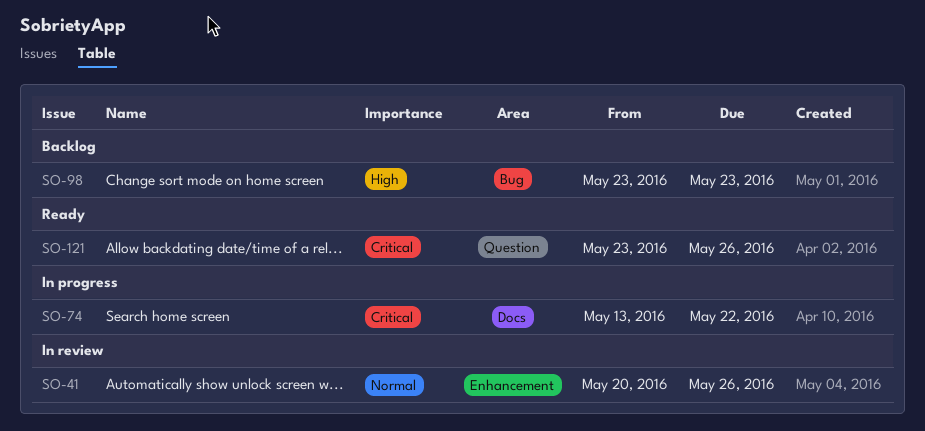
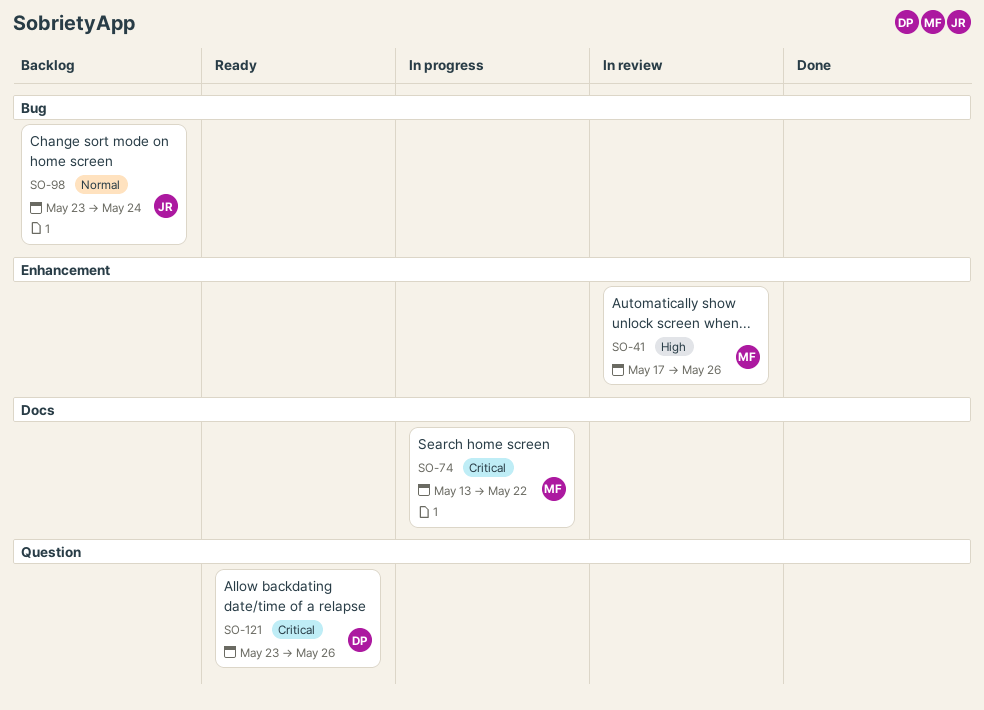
SO-41, priority: Normal -> High
SO-41, start: May 20 -> May 17
SO-98, priority: High -> Normal
SO-98, due: May 23 -> May 24

